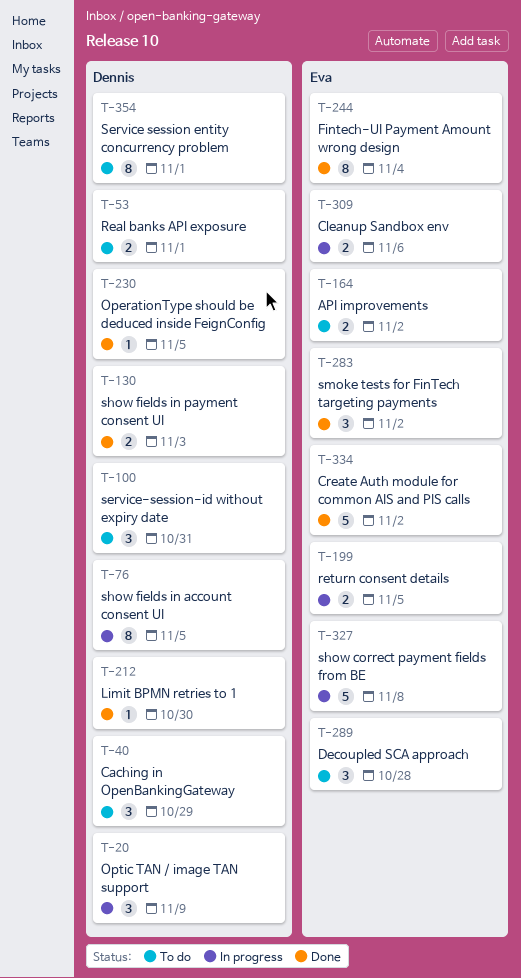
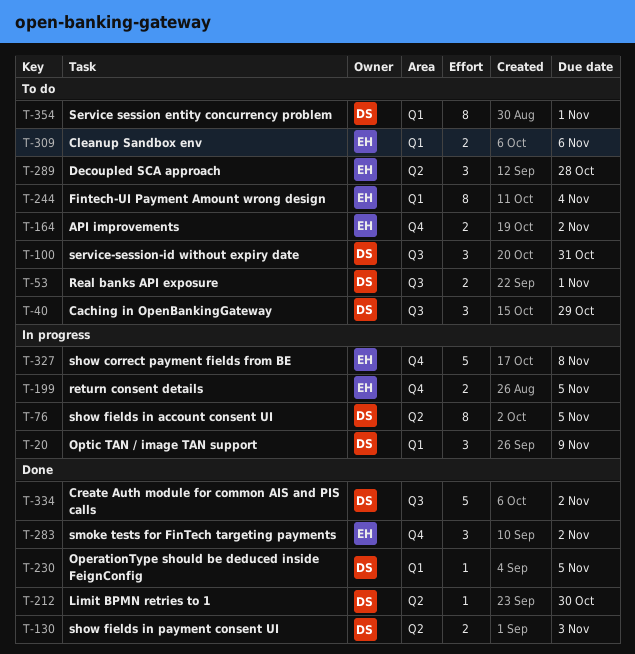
T-244, status: Done -> To do
T-309, status: In progress -> To do
T-334, owner: Eva -> Dennis

